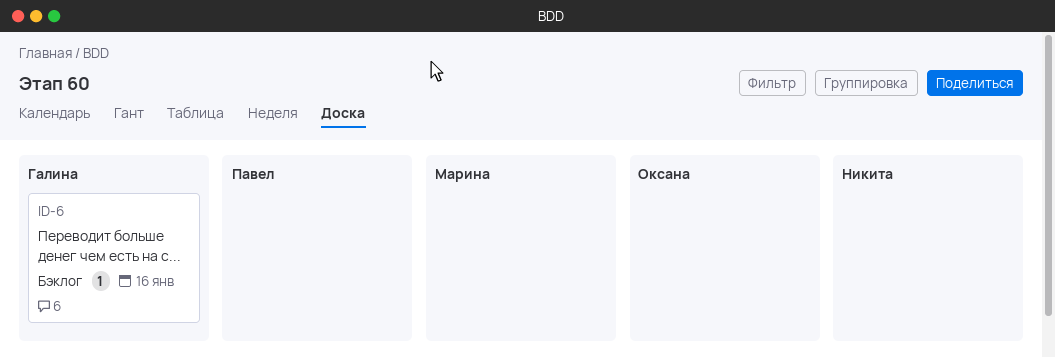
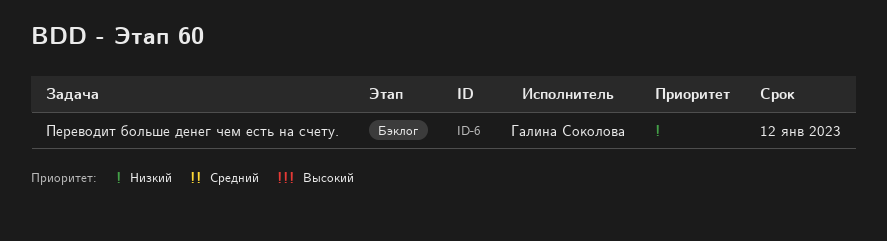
ID-6, due: Jan 16 -> Jan 12

